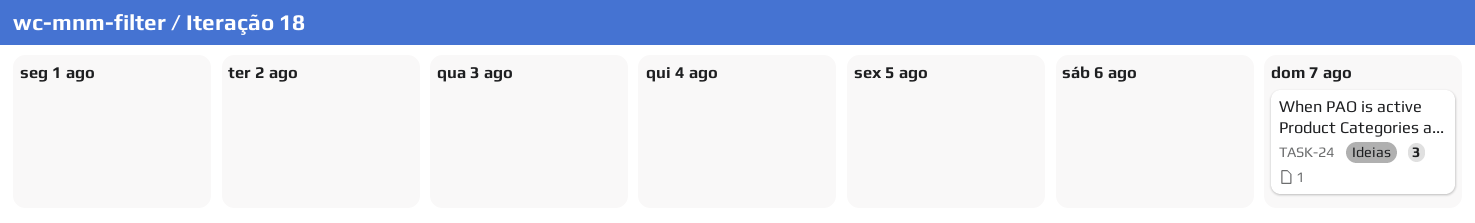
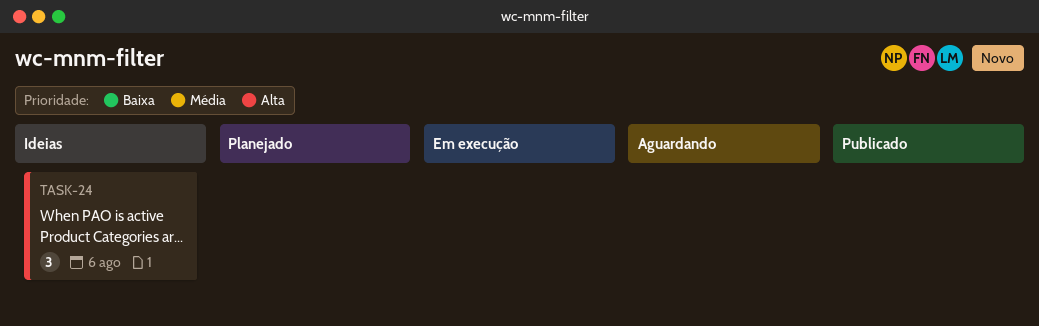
TASK-24, due: Aug 7 -> Aug 6

